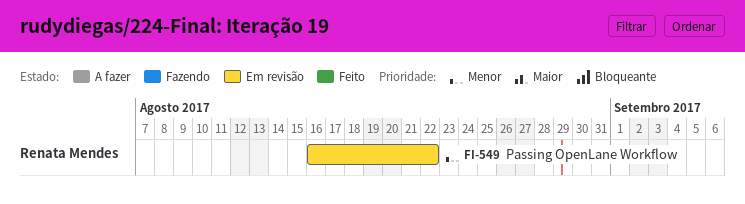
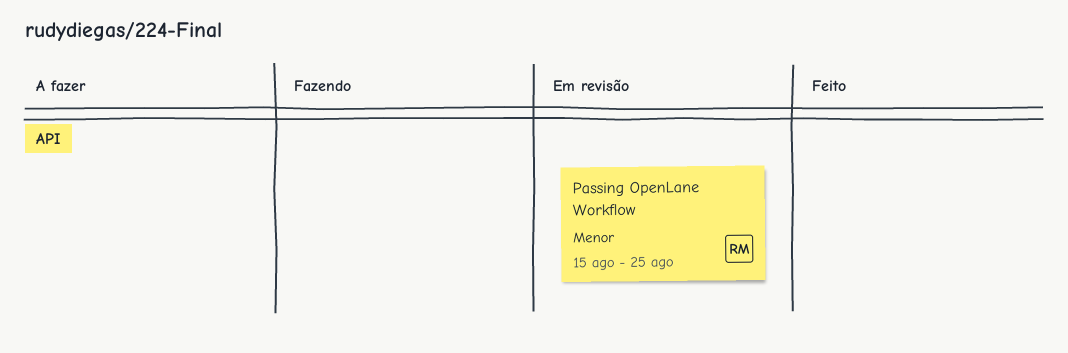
Passing OpenLane Workflow, start: Aug 16 -> Aug 15
Passing OpenLane Workflow, due: Aug 22 -> Aug 25

